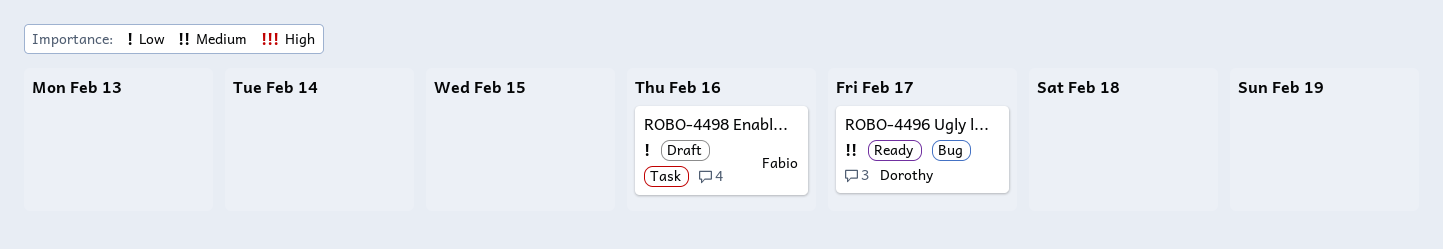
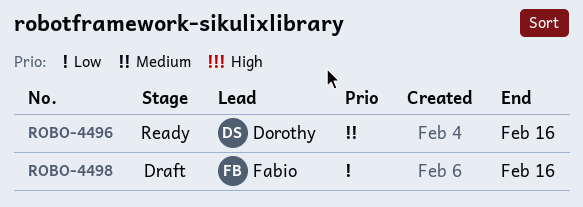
ROBO-4496, due: Feb 17 -> Feb 16

